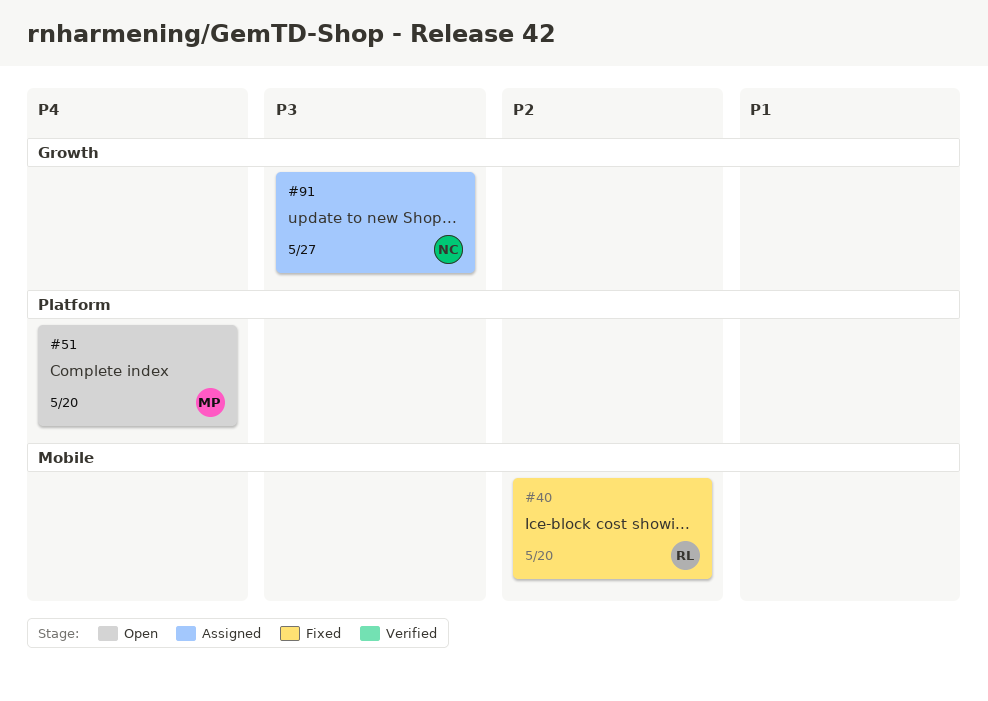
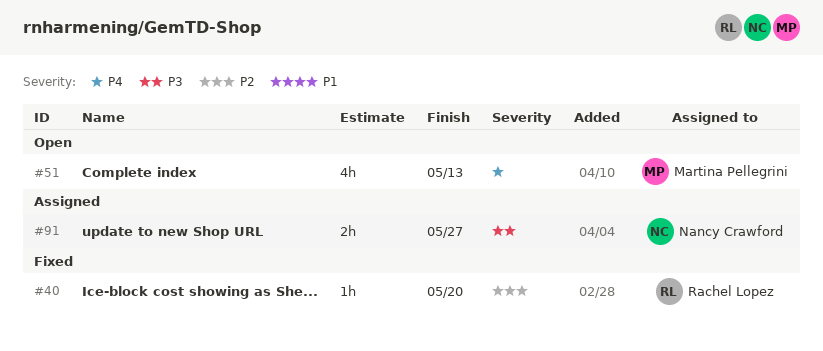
#51, due: May 20 -> May 13

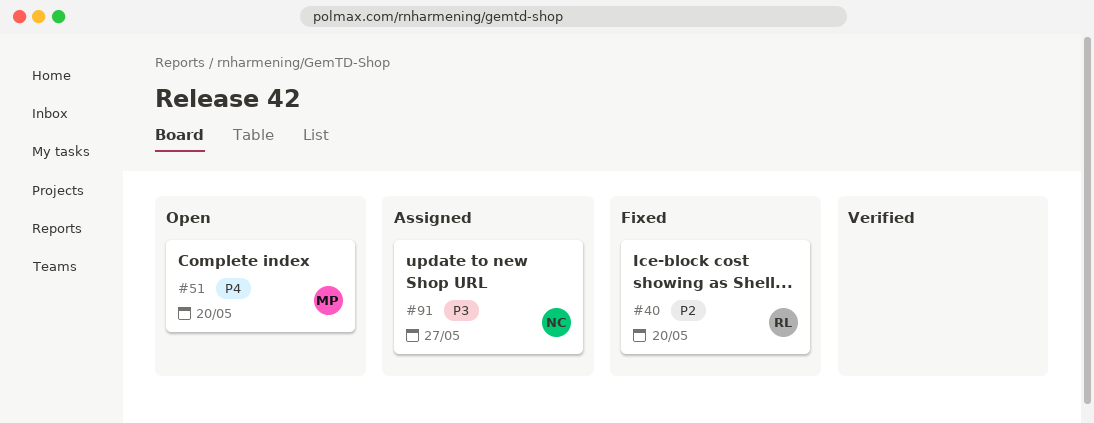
#51, due: May 13 -> May 20

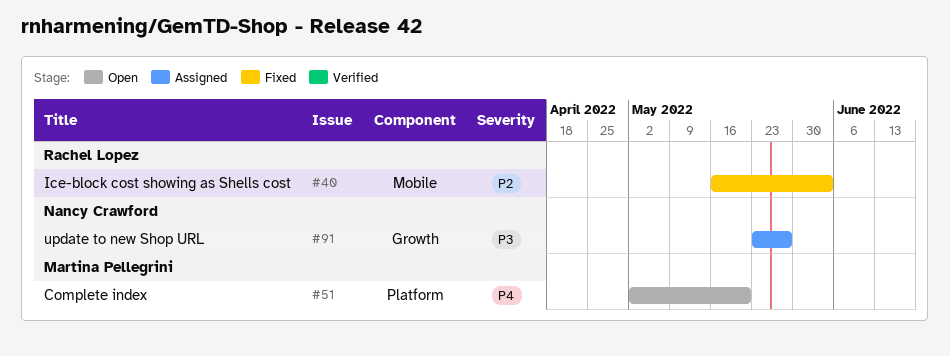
#40, due: May 20 -> Jun 3

